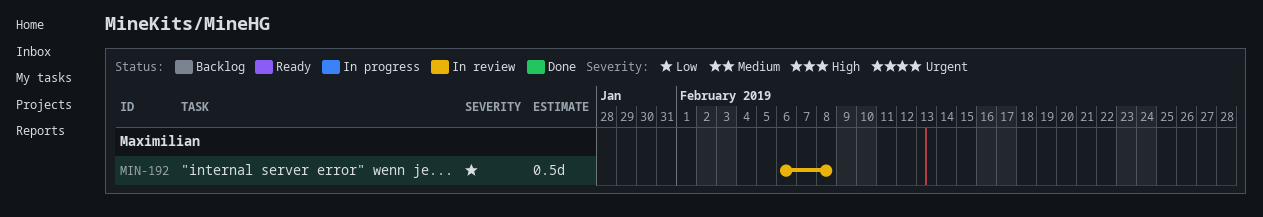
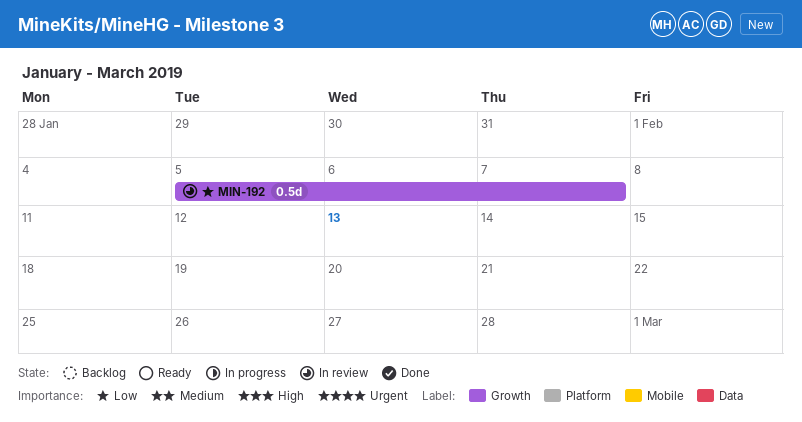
MIN-192, start: Feb 6 -> Feb 5
MIN-192, due: Feb 8 -> Feb 7

